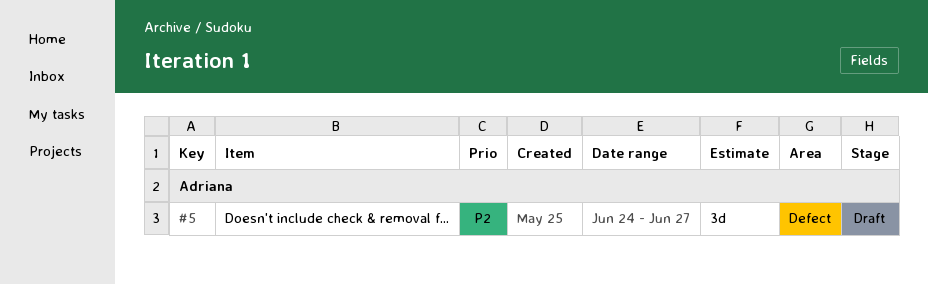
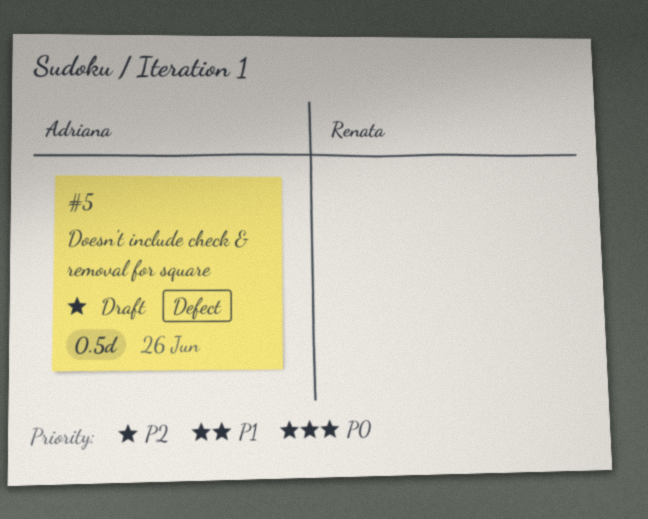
#5, estimate: 3d -> 0.5d
#5, due: Jun 27 -> Jun 26

